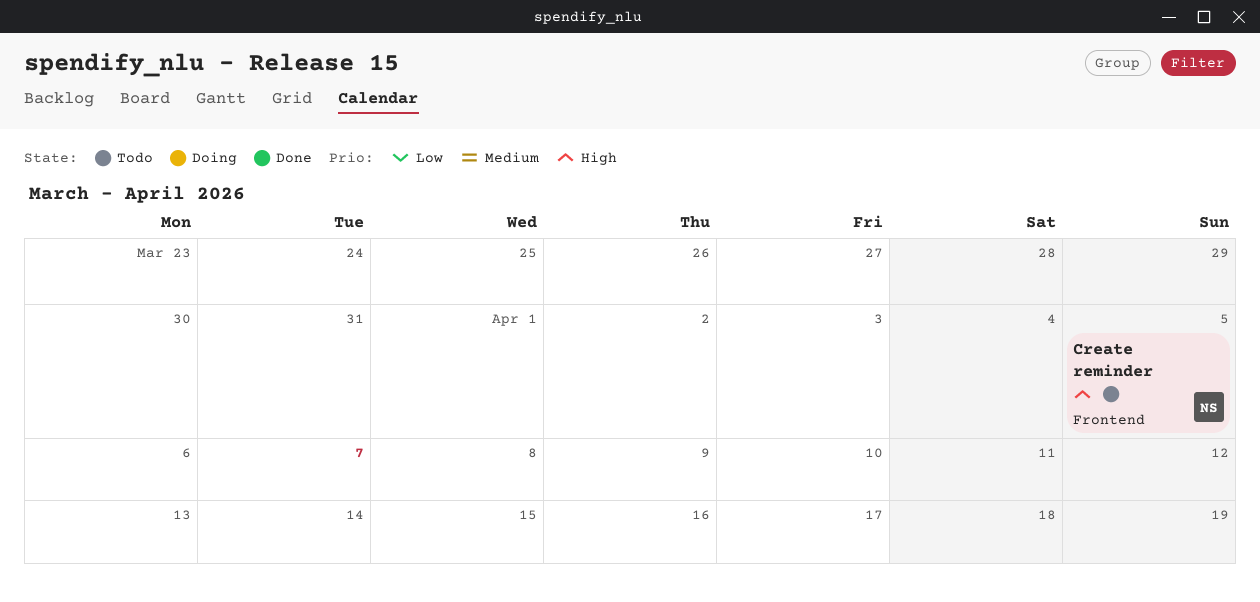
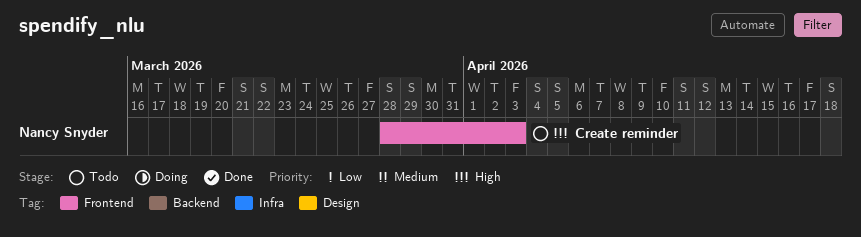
Create reminder, due: Apr 5 -> Apr 3

